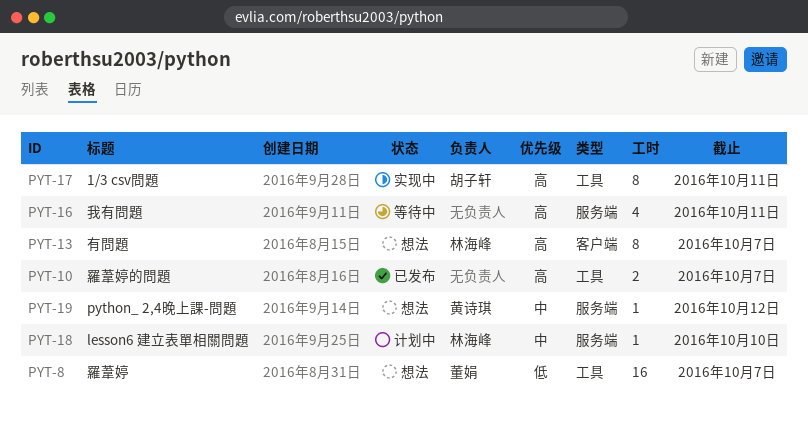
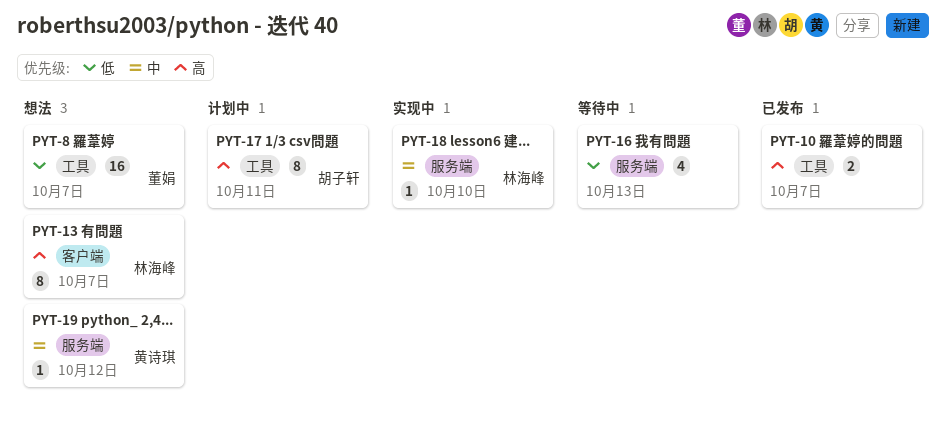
PYT-16, priority: 高 -> 低
PYT-16, due: Oct 11 -> Oct 13
PYT-17, status: 实现中 -> 计划中
PYT-18, status: 计划中 -> 实现中

